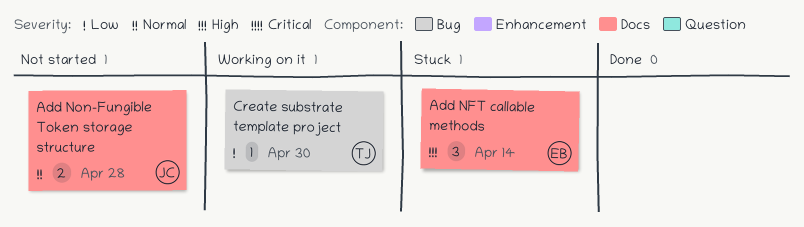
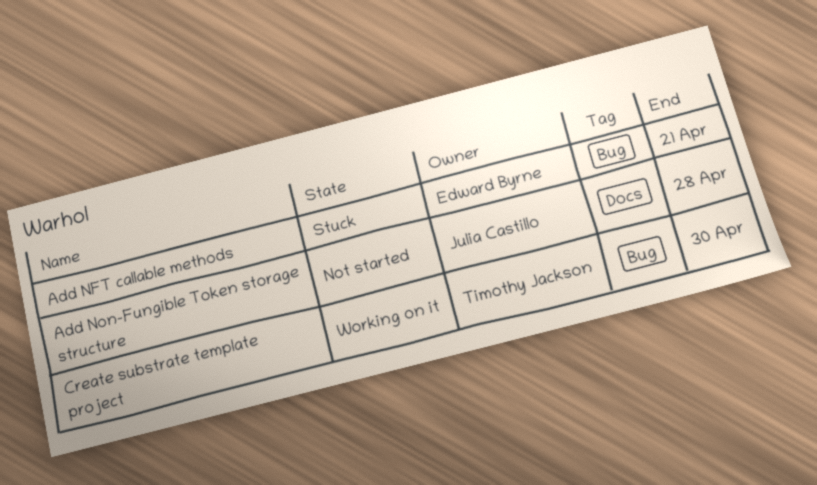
Add NFT callable methods, label: Docs -> Bug
Add NFT callable methods, due: Apr 14 -> Apr 21

